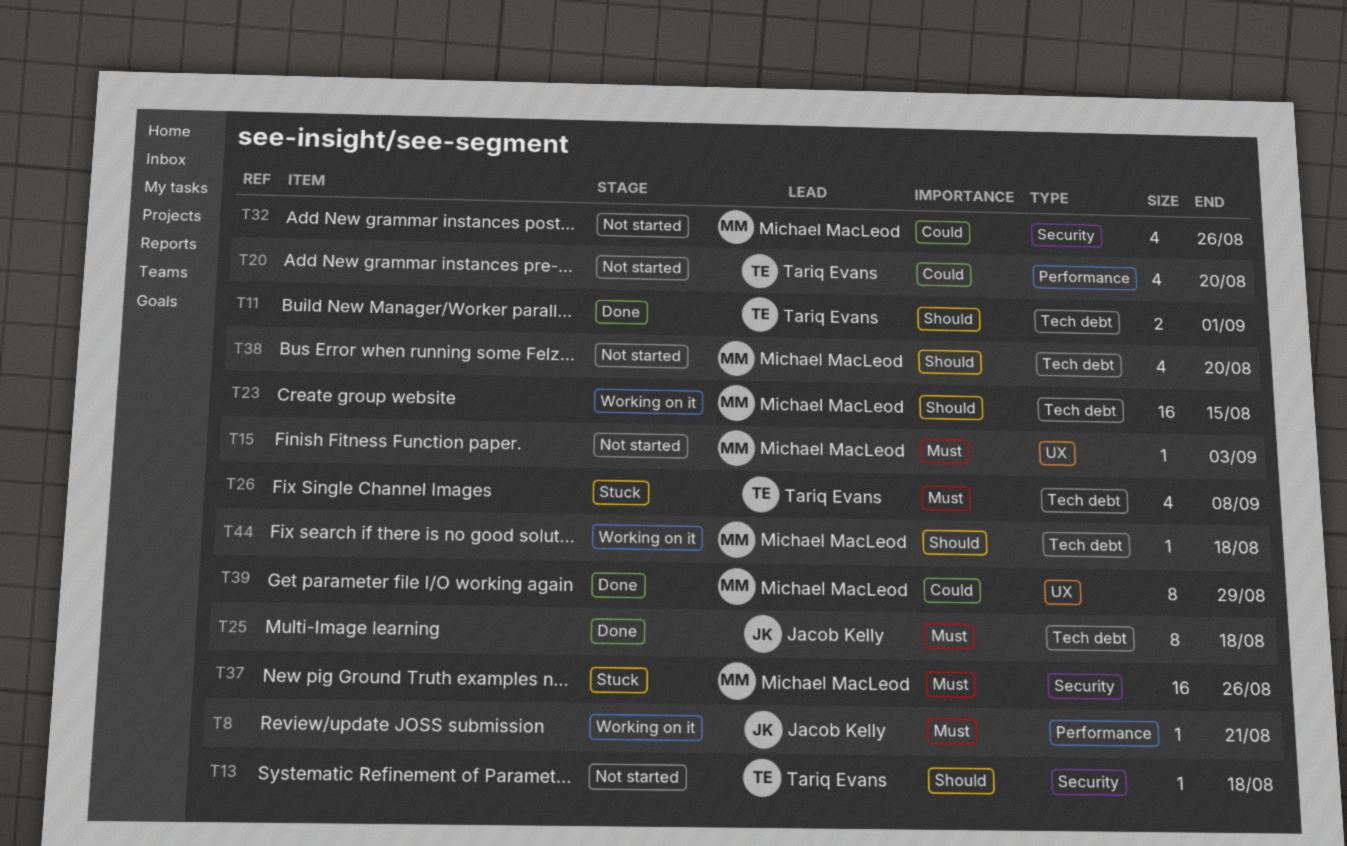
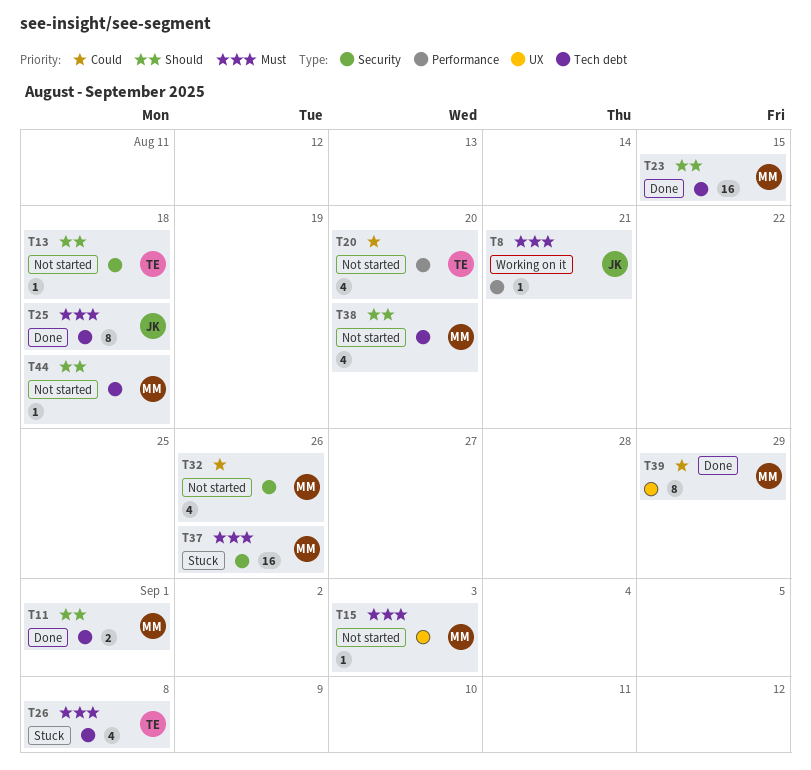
T11, owner: Tariq Evans -> Michael MacLeod
T23, status: Working on it -> Done
T44, status: Working on it -> Not started

